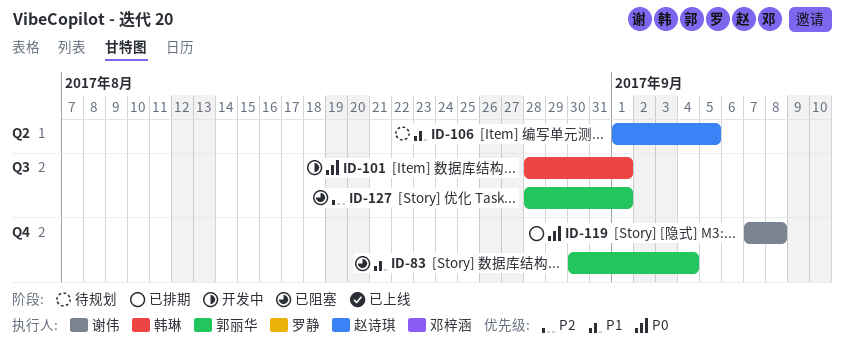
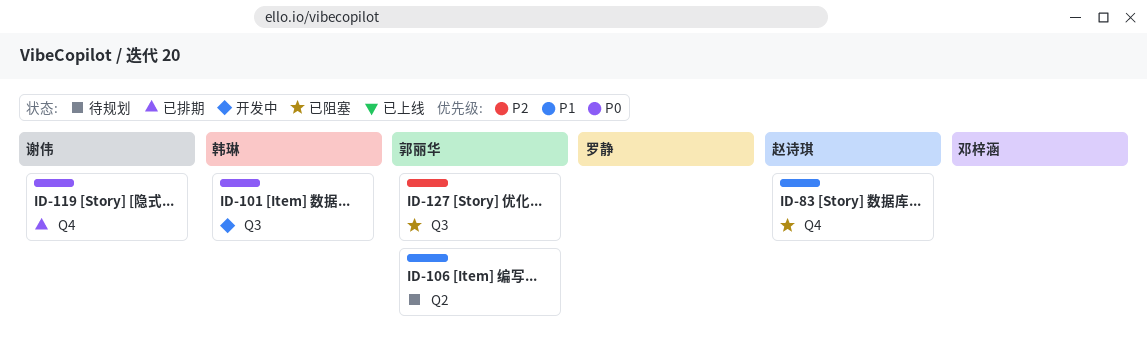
ID-83, owner: 郭丽华 -> 赵诗琪
ID-106, owner: 赵诗琪 -> 郭丽华

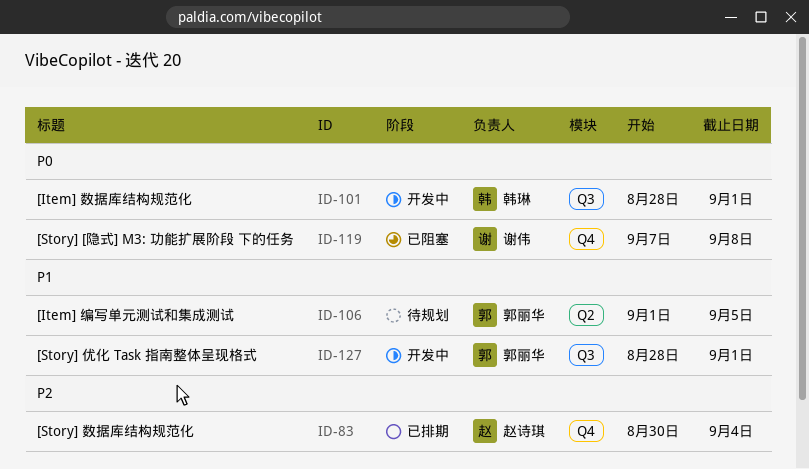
ID-83, status: 已阻塞 -> 已排期
ID-83, priority: P1 -> P2
ID-119, status: 已排期 -> 已阻塞
ID-127, status: 已阻塞 -> 开发中
ID-127, priority: P2 -> P1

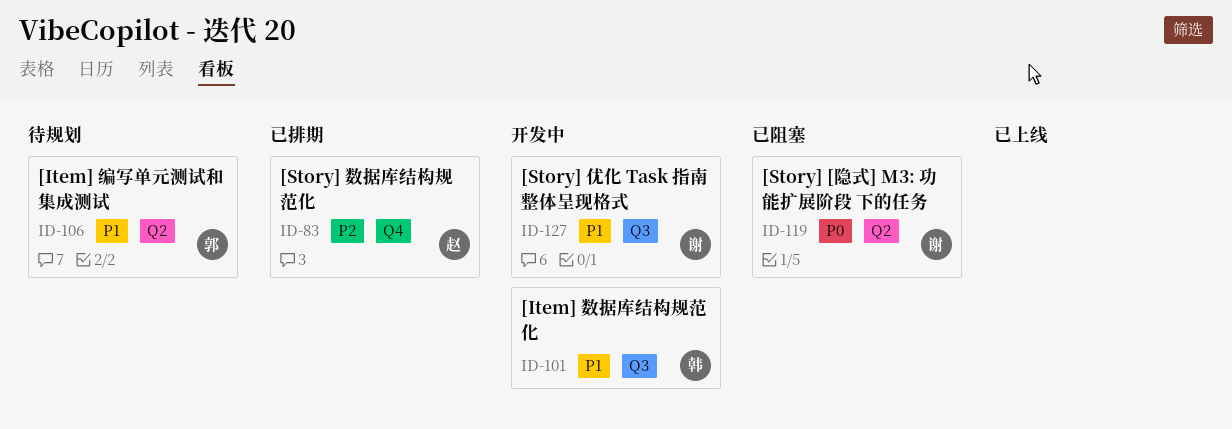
ID-101, priority: P0 -> P1
ID-119, label: Q4 -> Q2
ID-127, owner: 郭丽华 -> 谢伟

